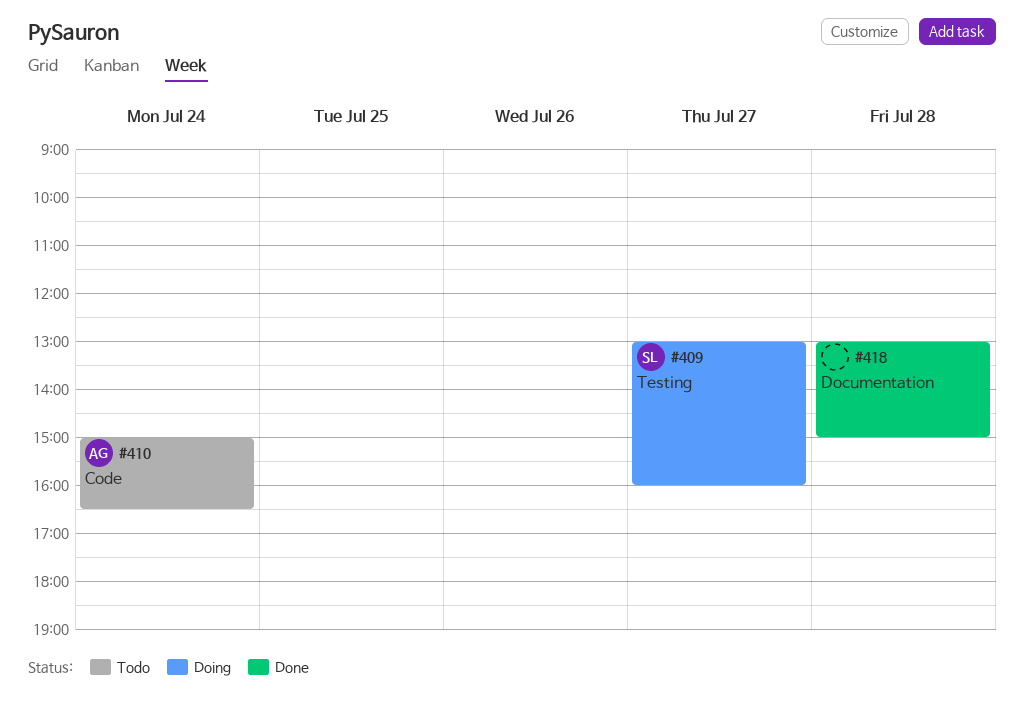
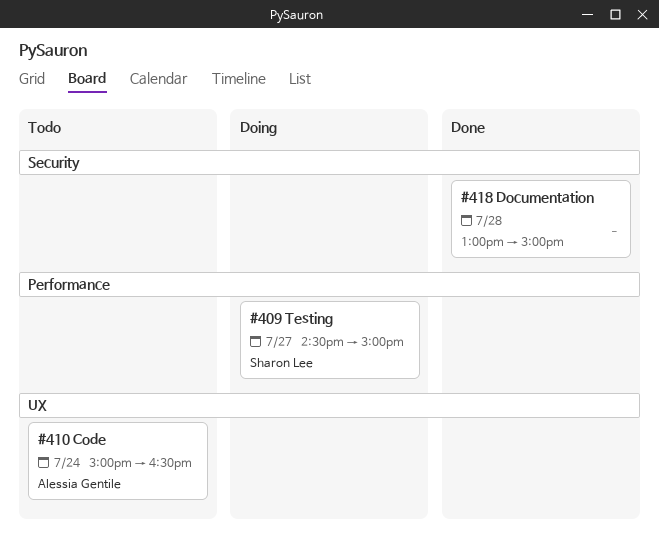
#409, begins: 13:00 -> 14:30
#409, ends: 16:00 -> 15:00

